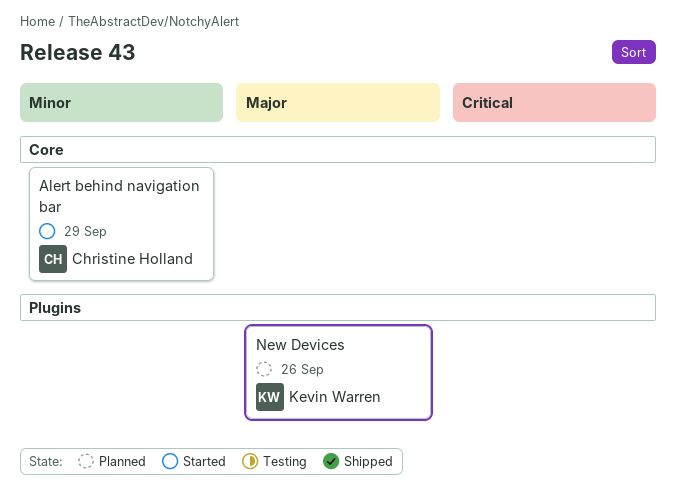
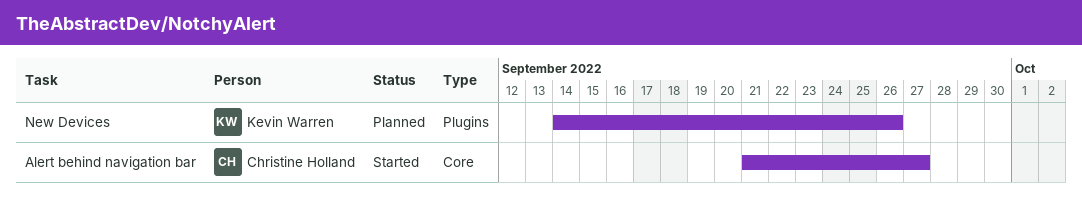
Alert behind navigation bar, due: Sep 29 -> Sep 27

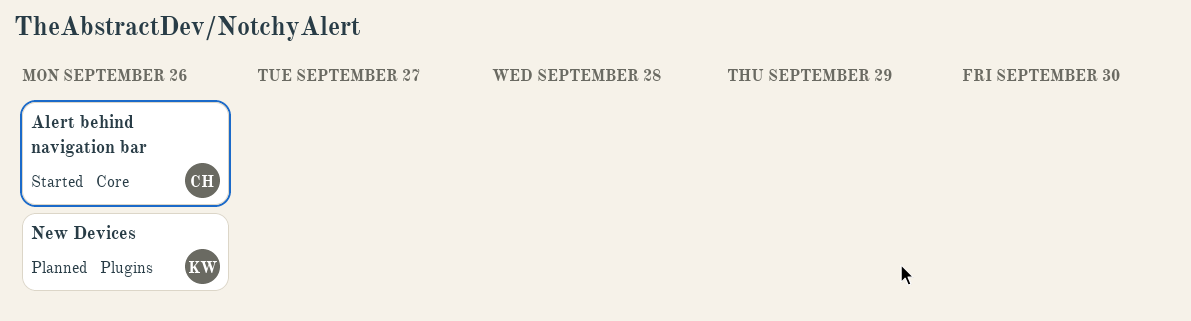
Alert behind navigation bar, due: Sep 27 -> Sep 26

